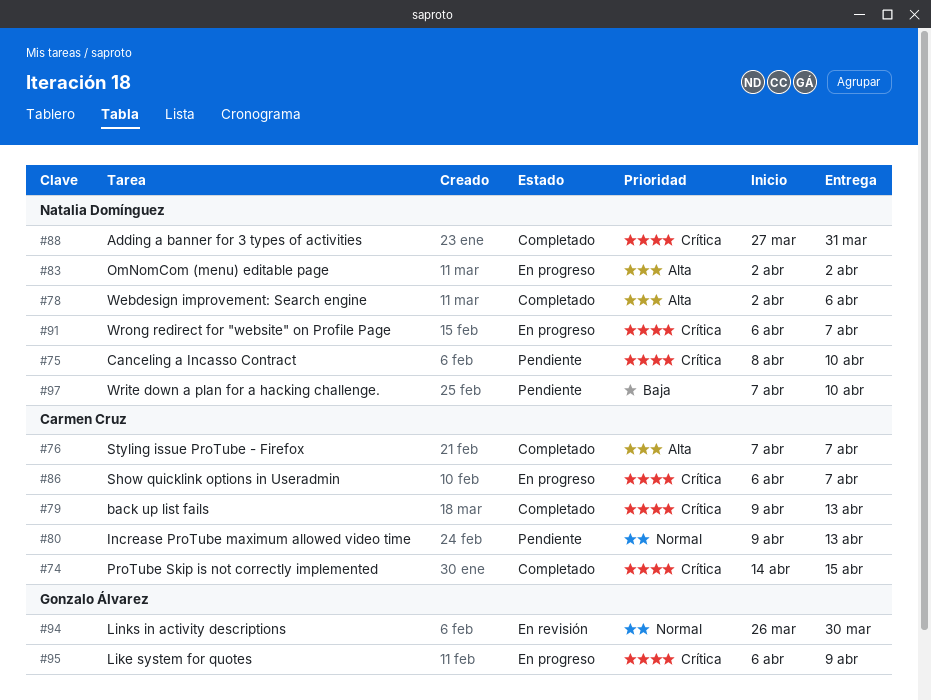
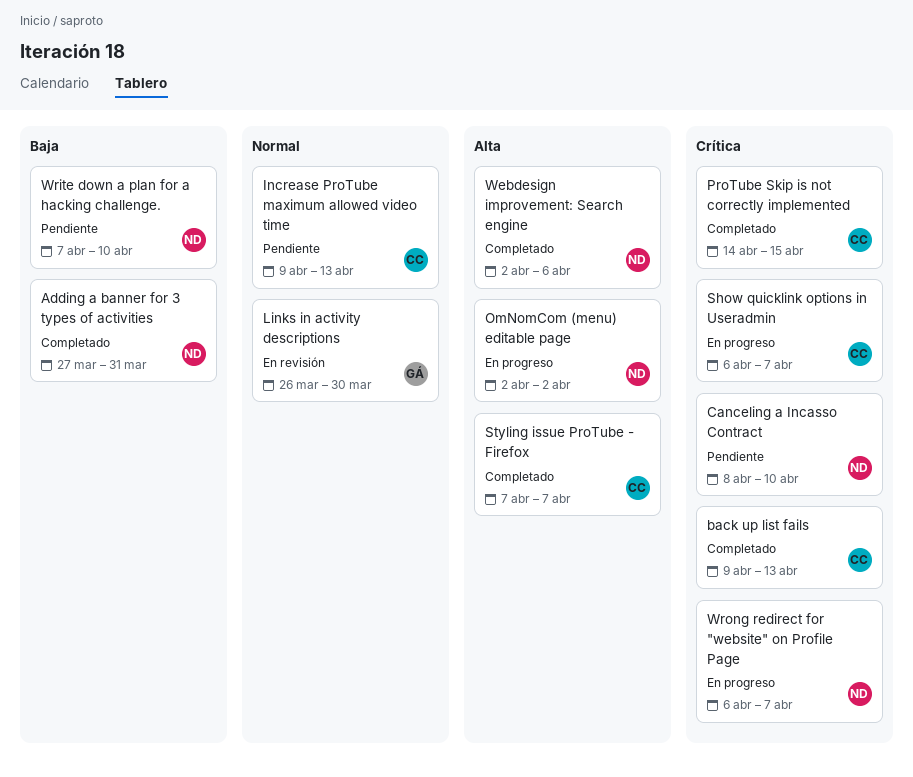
Adding a banner for 3 types of activities, priority: Crítica -> Baja
Like system for quotes: present -> none

